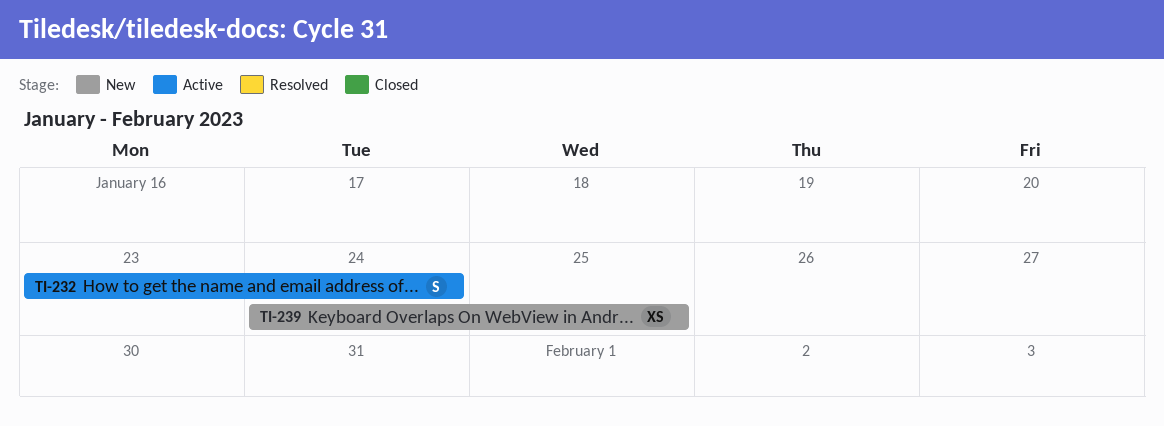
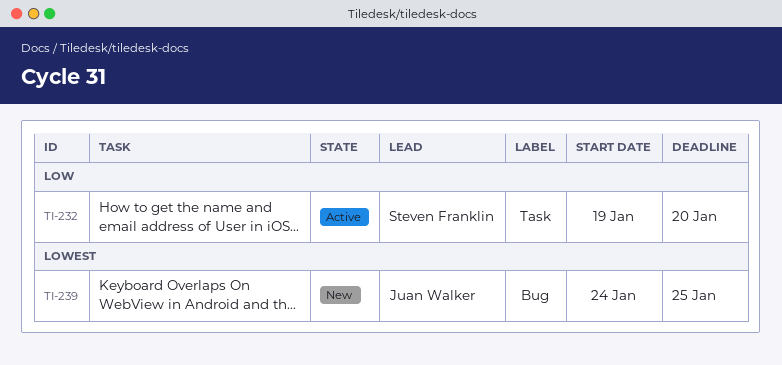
TI-232, start: Jan 23 -> Jan 19
TI-232, due: Jan 24 -> Jan 20

